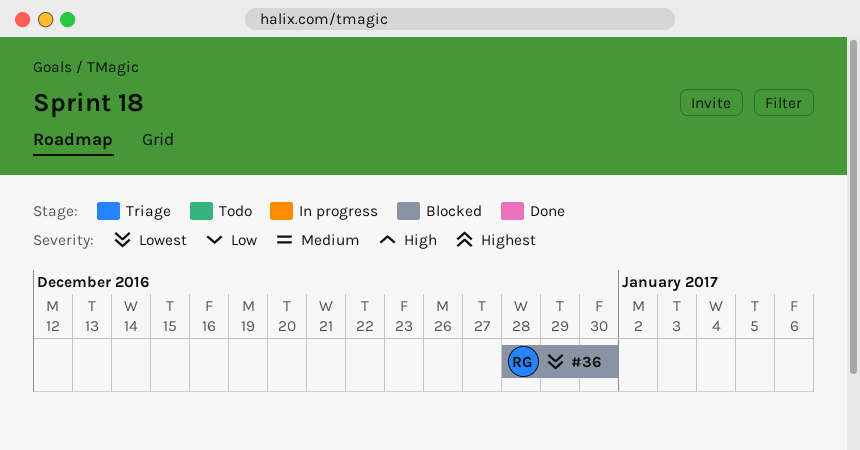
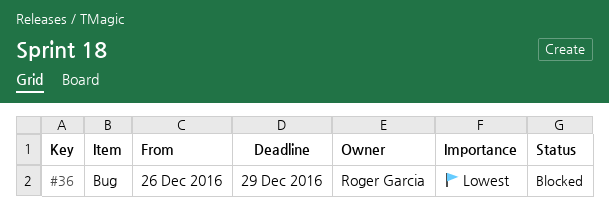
#36, start: Dec 28 -> Dec 26
#36, due: Dec 30 -> Dec 29

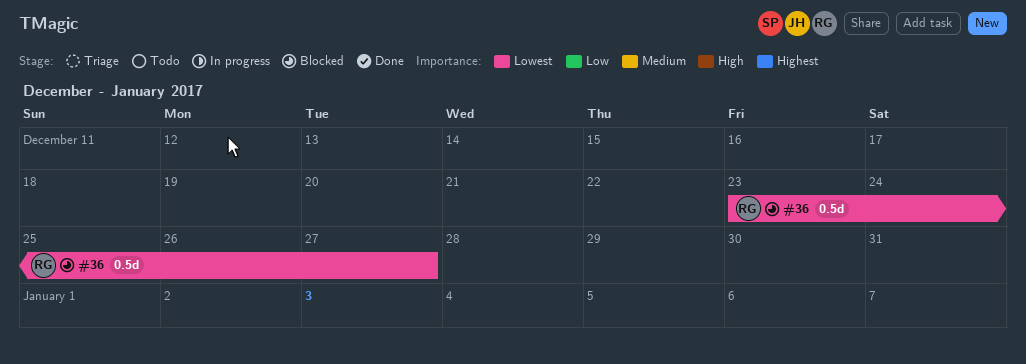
#36, start: Dec 26 -> Dec 23
#36, due: Dec 29 -> Dec 27

